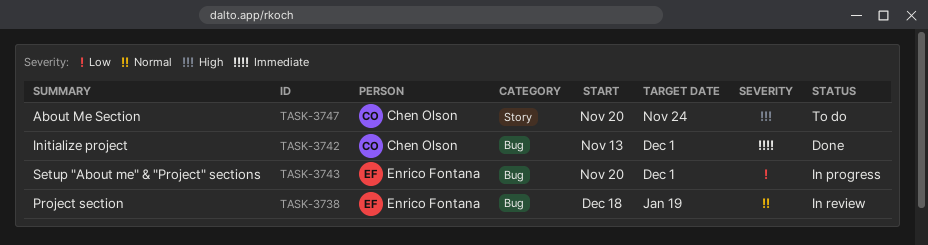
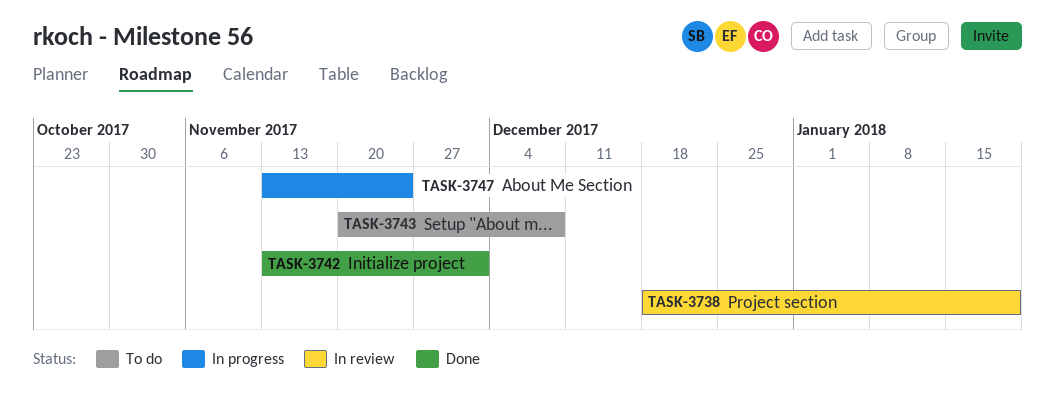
TASK-3743, status: In progress -> To do
TASK-3743, due: Dec 1 -> Dec 8
TASK-3747, status: To do -> In progress
TASK-3747, start: Nov 20 -> Nov 13

